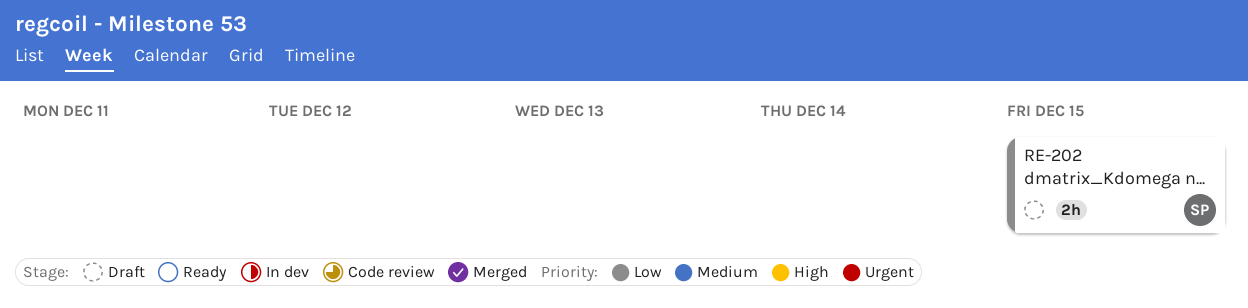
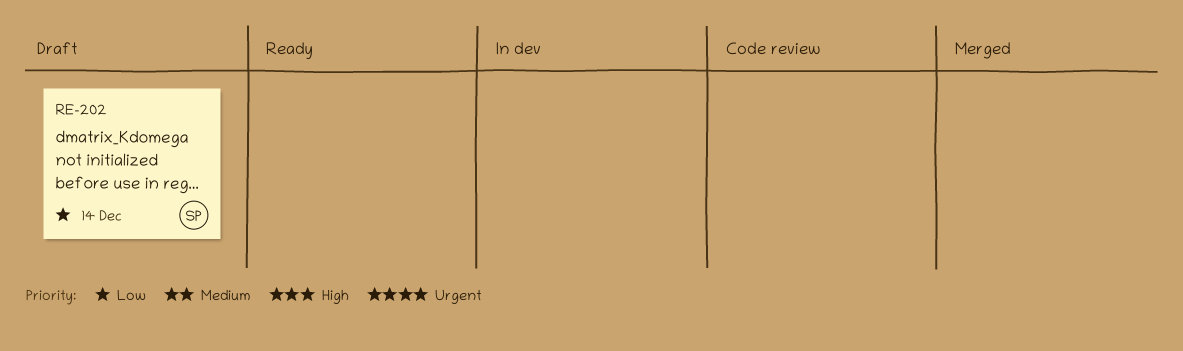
RE-202, due: Dec 15 -> Dec 14

